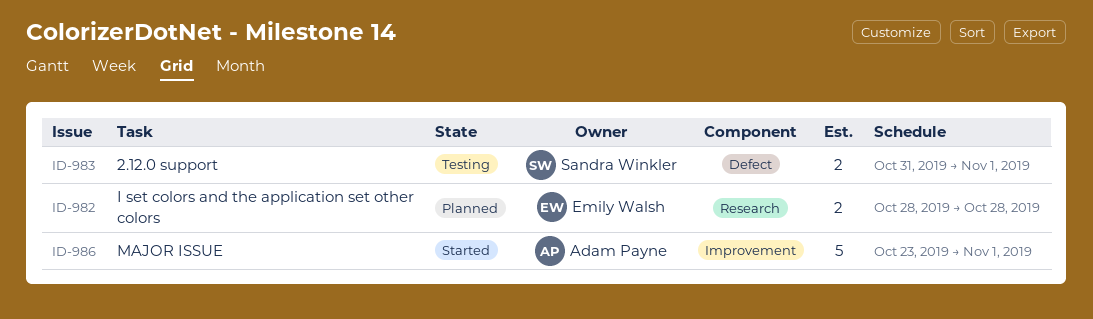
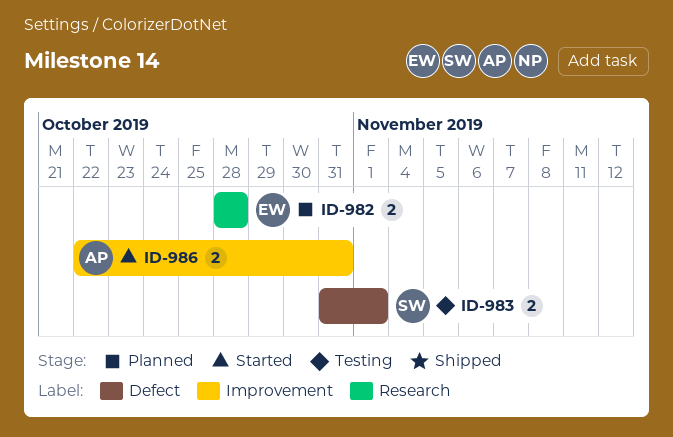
ID-986, estimate: 5 -> 2
ID-986, start: Oct 23 -> Oct 22
ID-986, due: Nov 1 -> Oct 31

